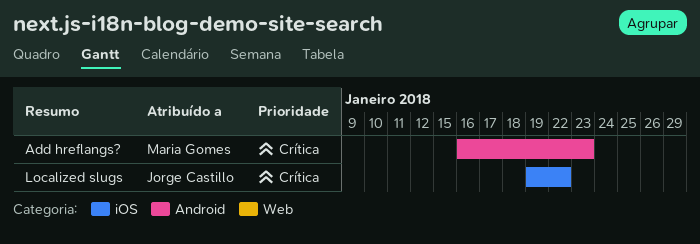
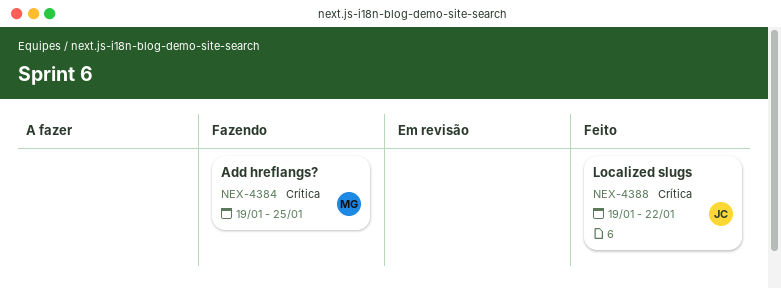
Add hreflangs?, start: Jan 16 -> Jan 19
Add hreflangs?, due: Jan 23 -> Jan 25

